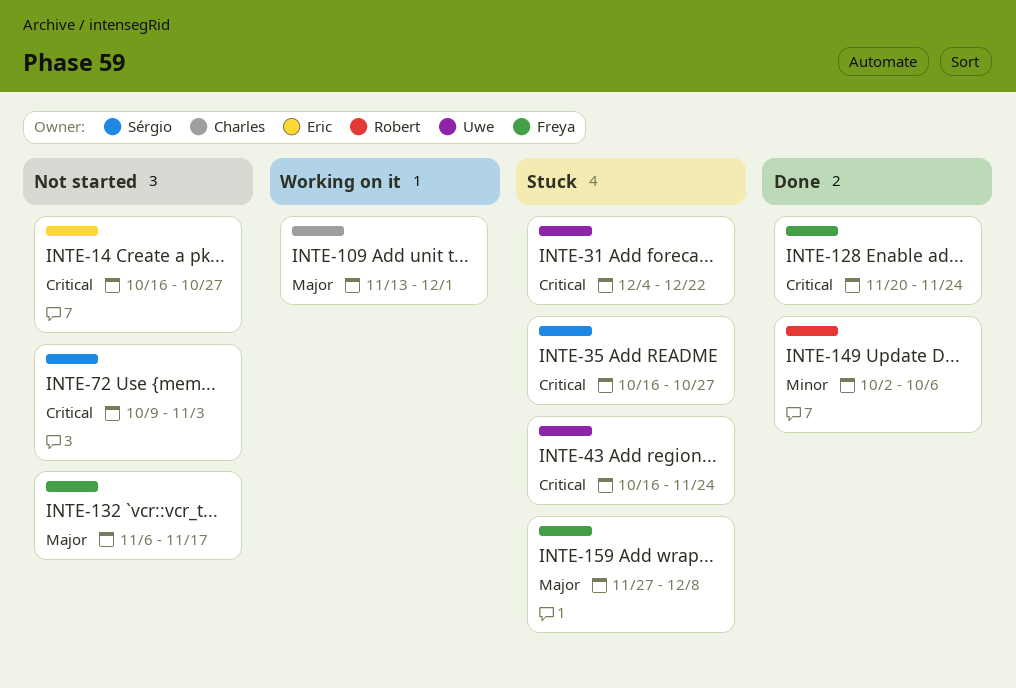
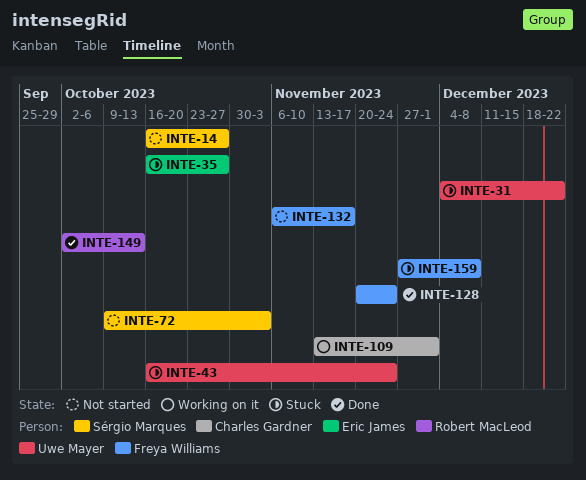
INTE-14, owner: Eric James -> Sérgio Marques
INTE-35, owner: Sérgio Marques -> Eric James
INTE-149, due: Oct 6 -> Oct 13

